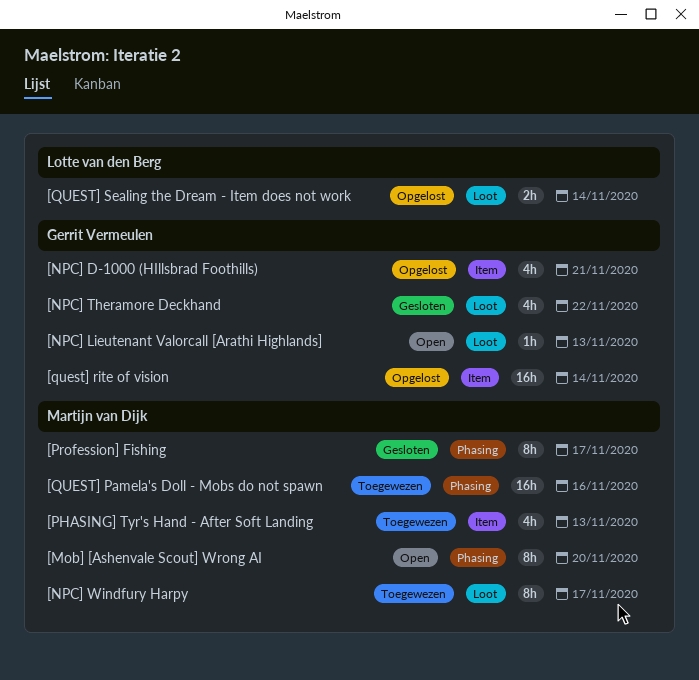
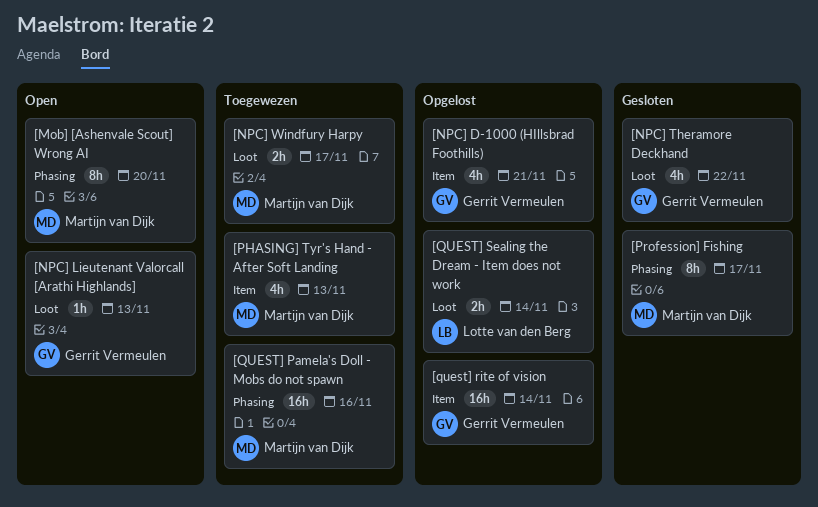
[NPC] Windfury Harpy, estimate: 8h -> 2h

